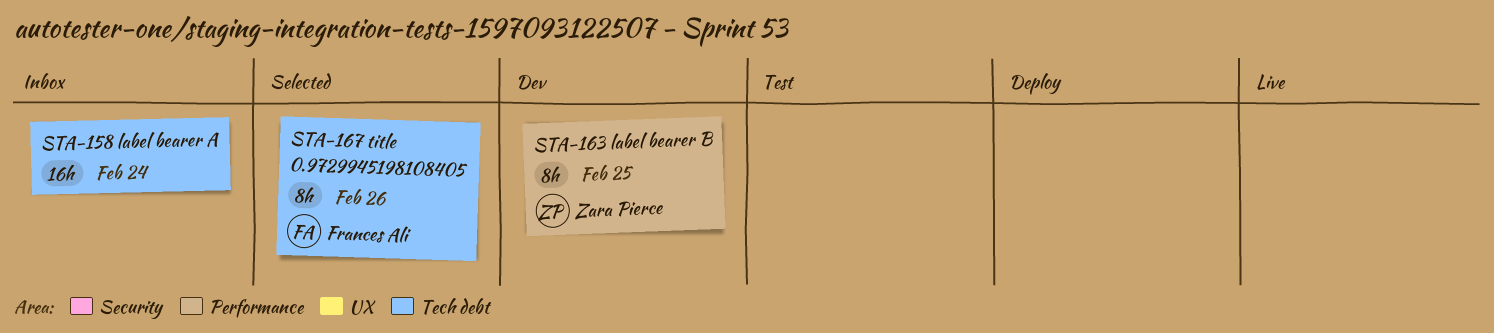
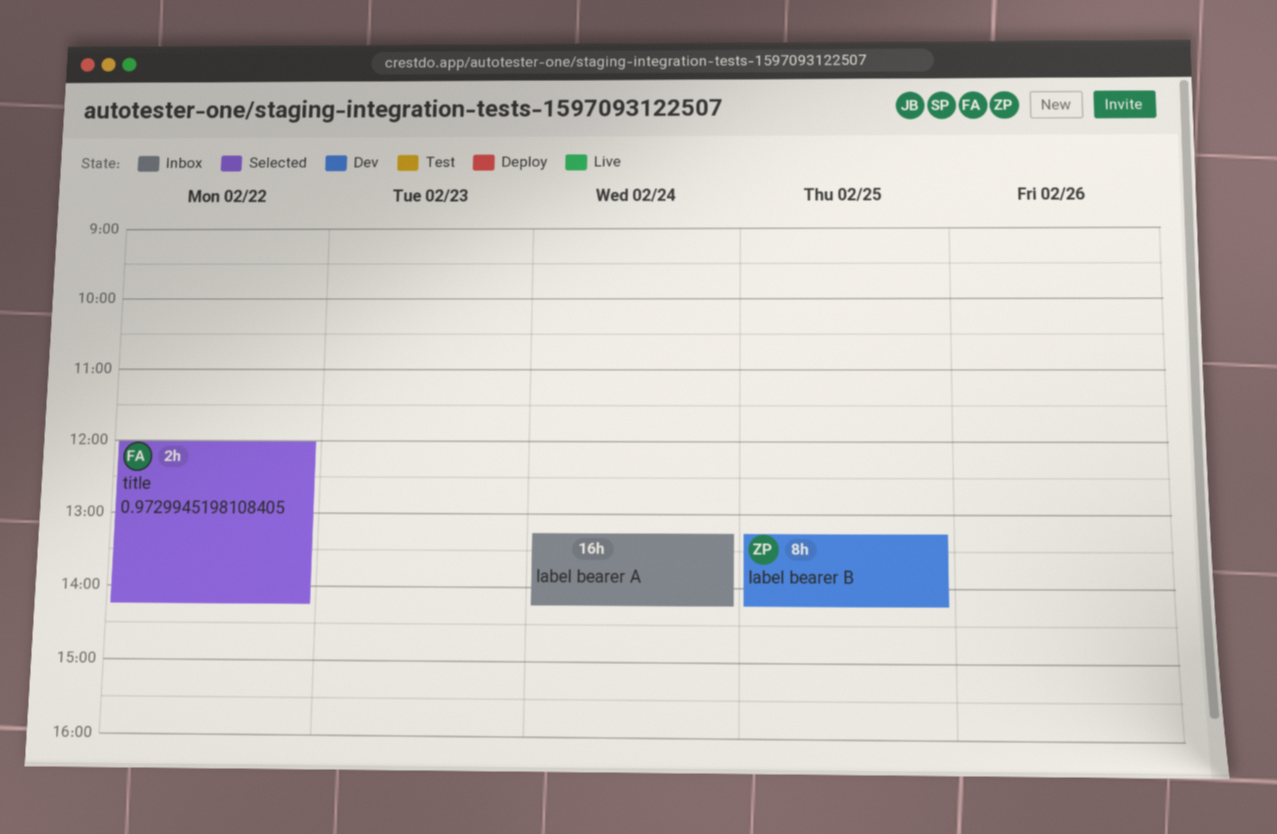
title 0.9729945198108405, estimate: 8h -> 2h
title 0.9729945198108405, day: Feb 26 -> Feb 22

